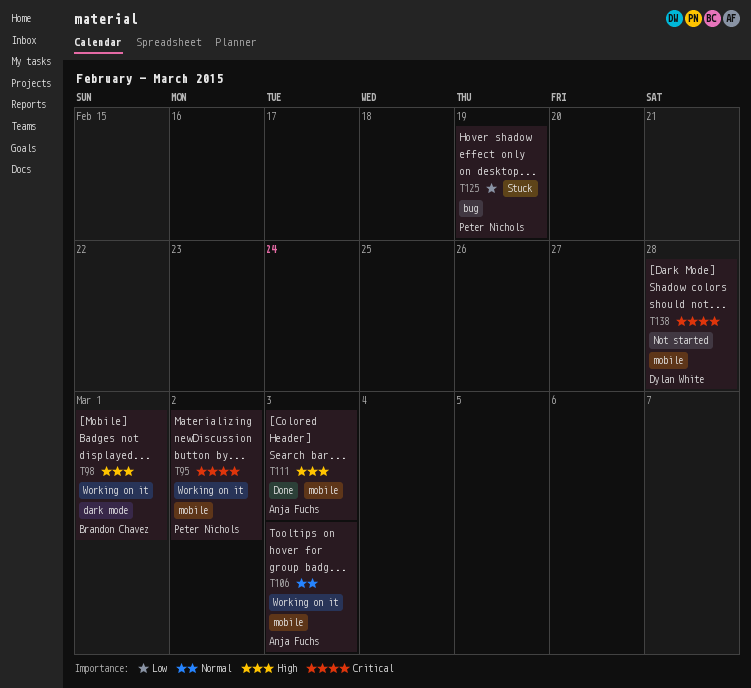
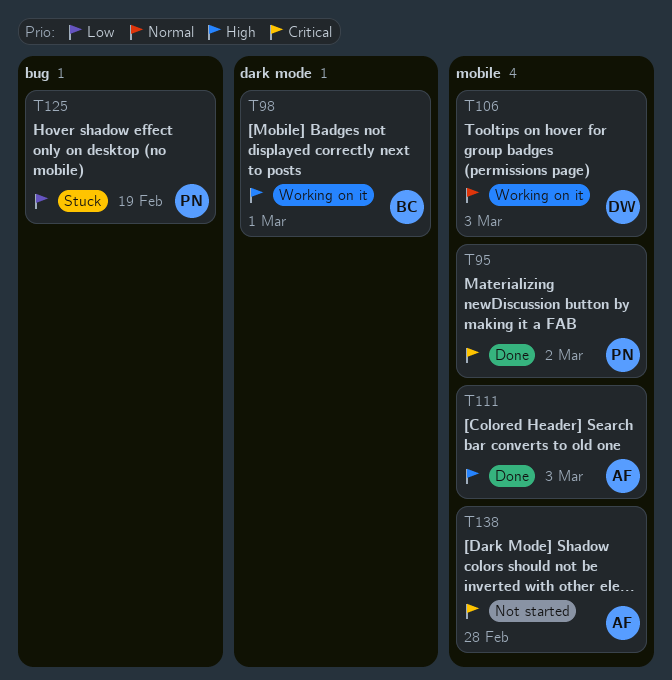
T95, status: Working on it -> Done
T106, owner: Anja Fuchs -> Dylan White
T138, owner: Dylan White -> Anja Fuchs

